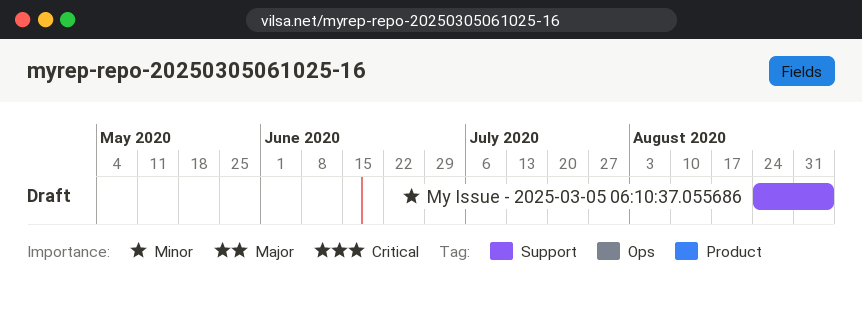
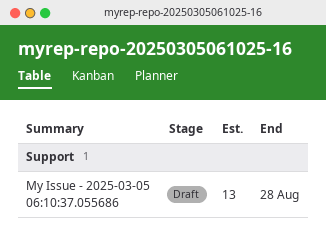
My Issue - 2025-03-05 06:10:37.055686, due: Sep 4 -> Aug 28

